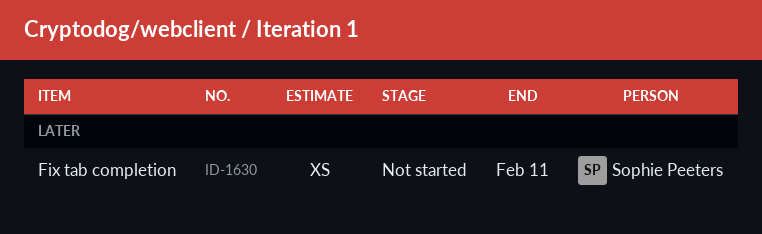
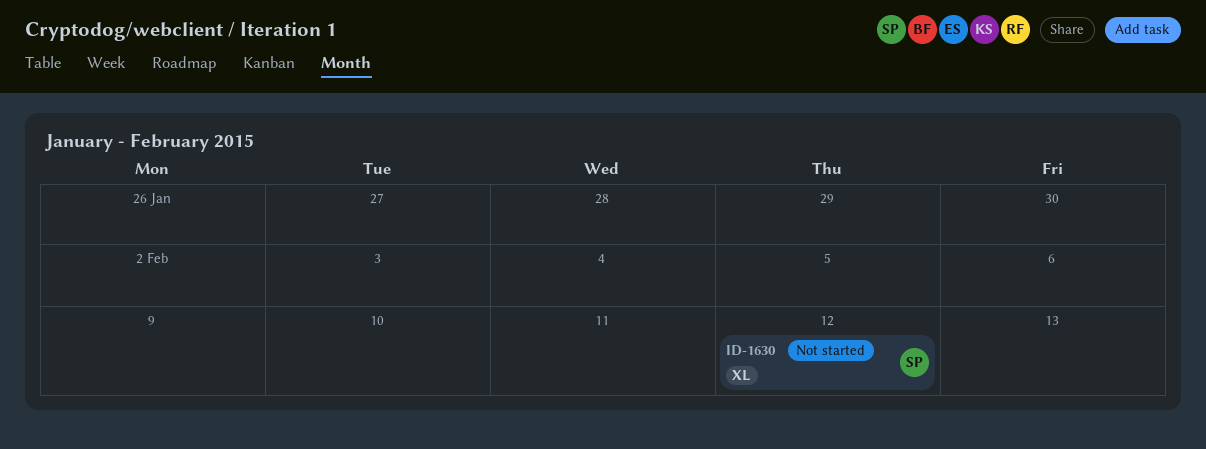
ID-1630, estimate: XS -> XL
ID-1630, due: Feb 11 -> Feb 12

